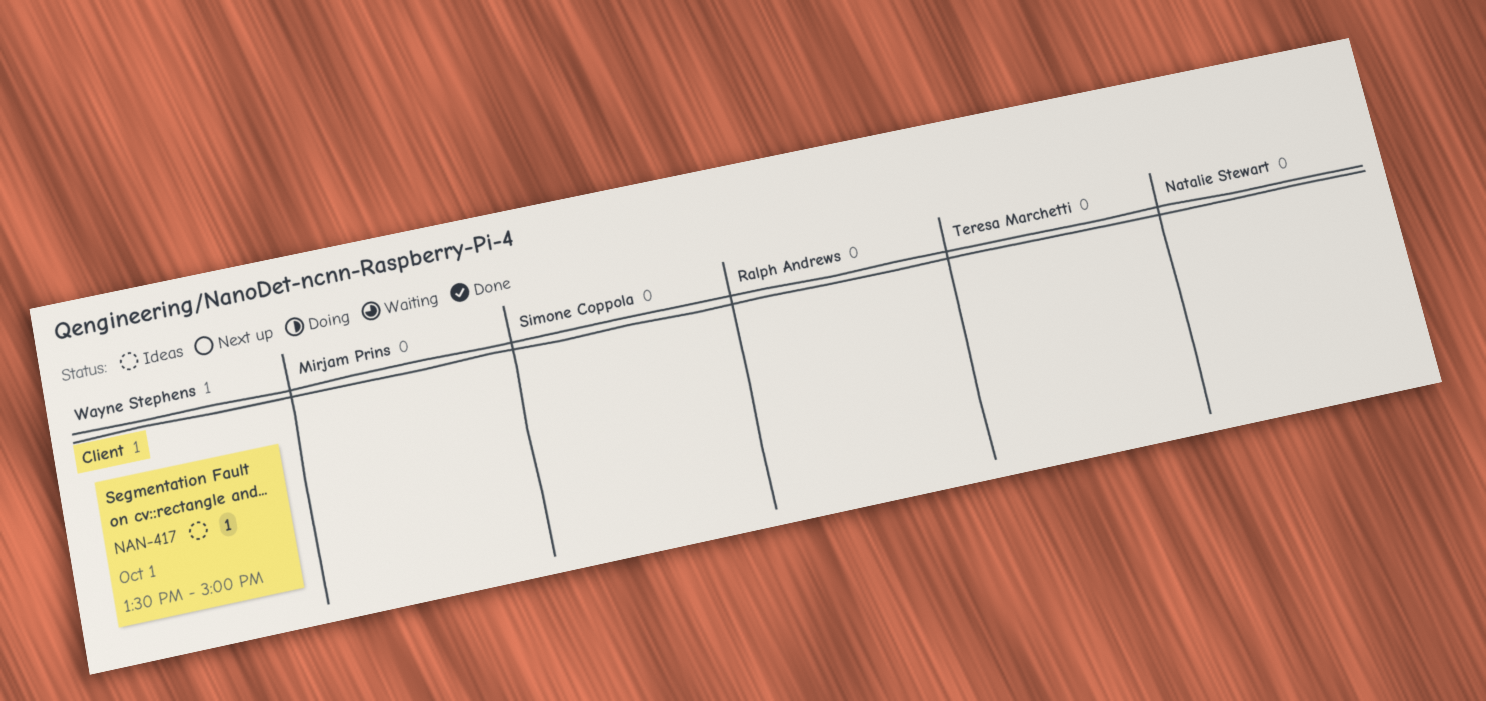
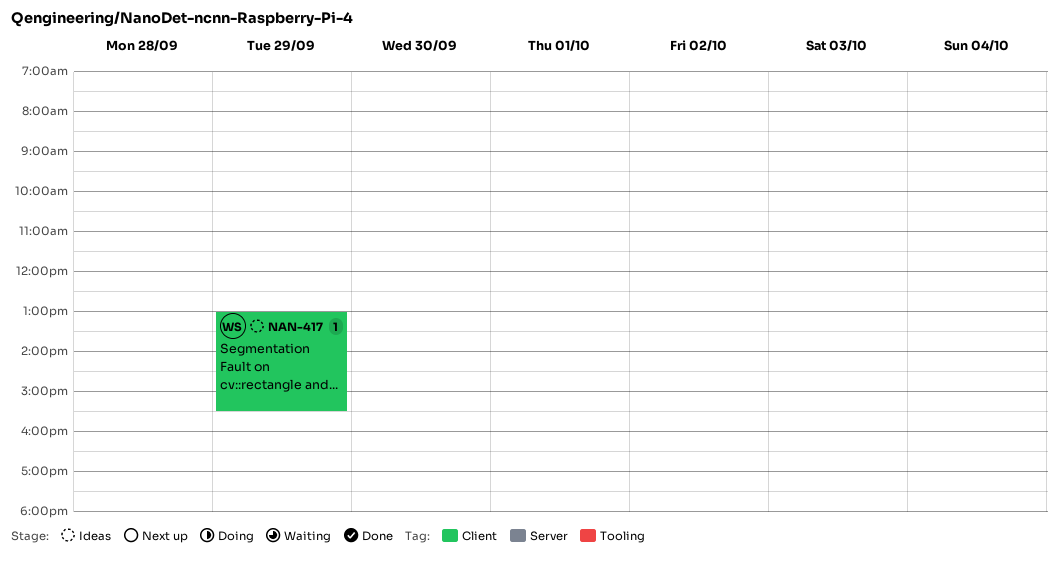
NAN-417, day: Oct 1 -> Sep 29
NAN-417, begins: 13:30 -> 13:00
NAN-417, ends: 15:00 -> 15:30

